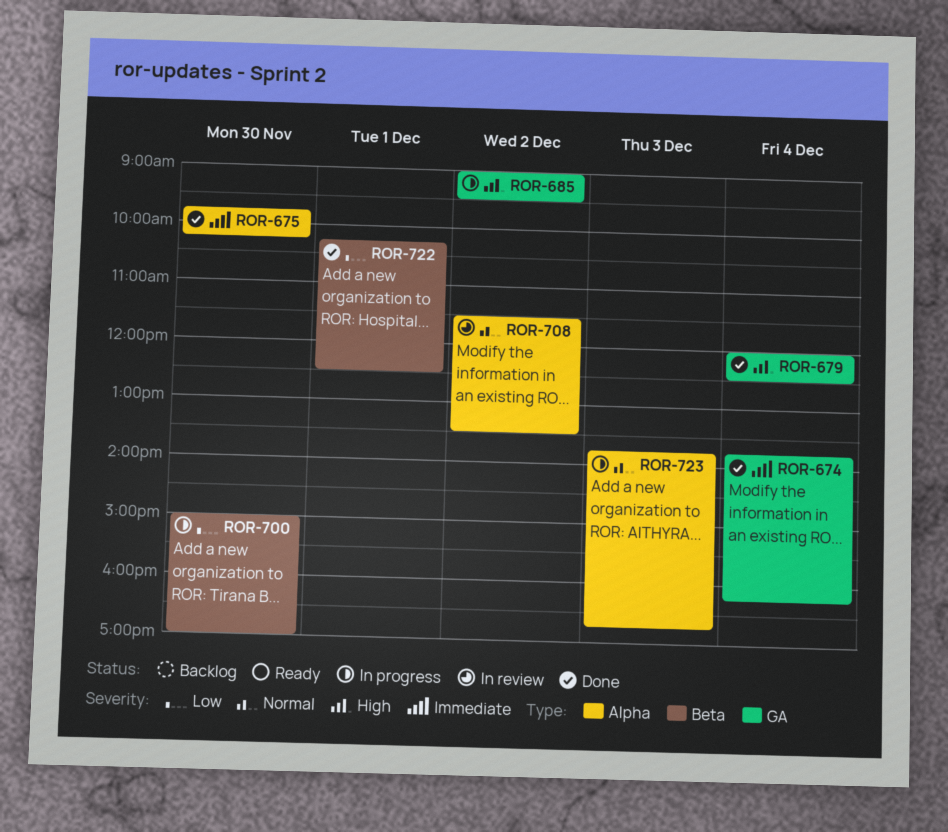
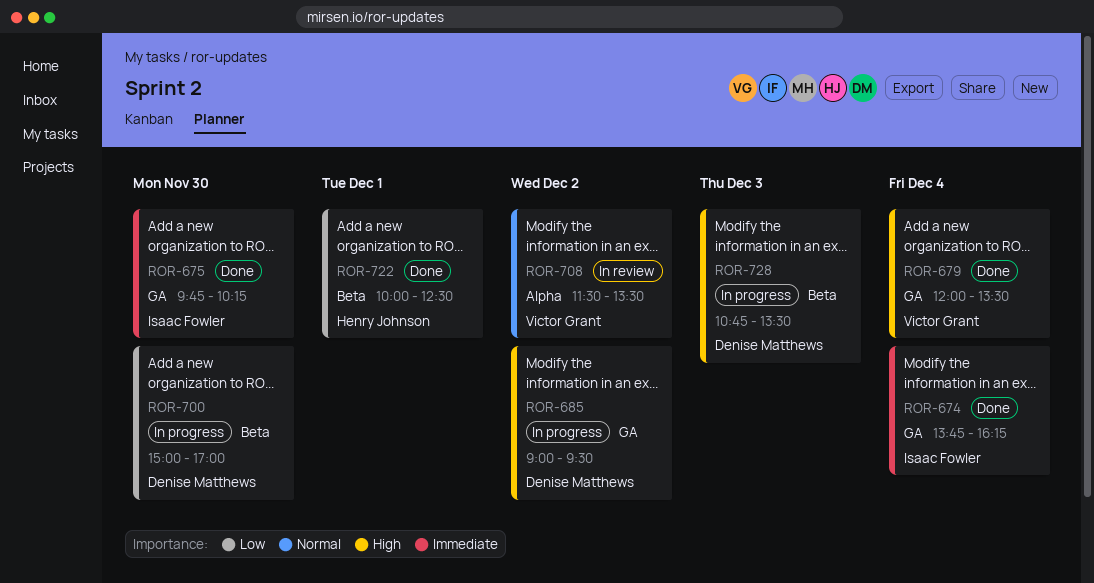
ROR-675, label: Alpha -> GA
ROR-679, ends: 12:30 -> 13:30
ROR-722, begins: 10:15 -> 10:00
ROR-723: present -> none
ROR-728: none -> present

